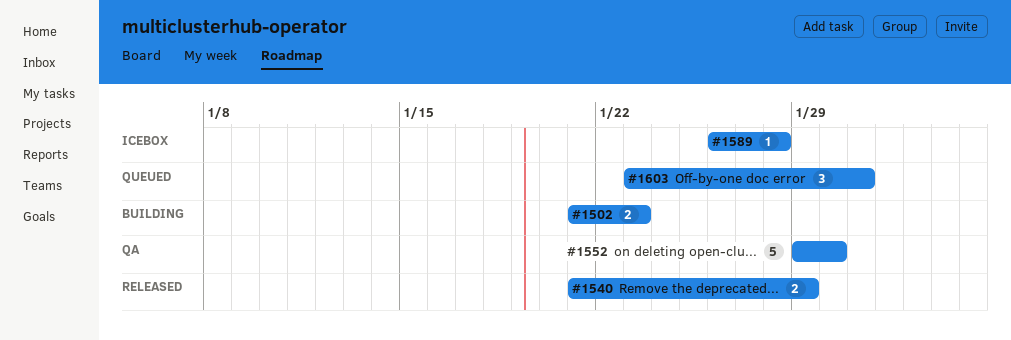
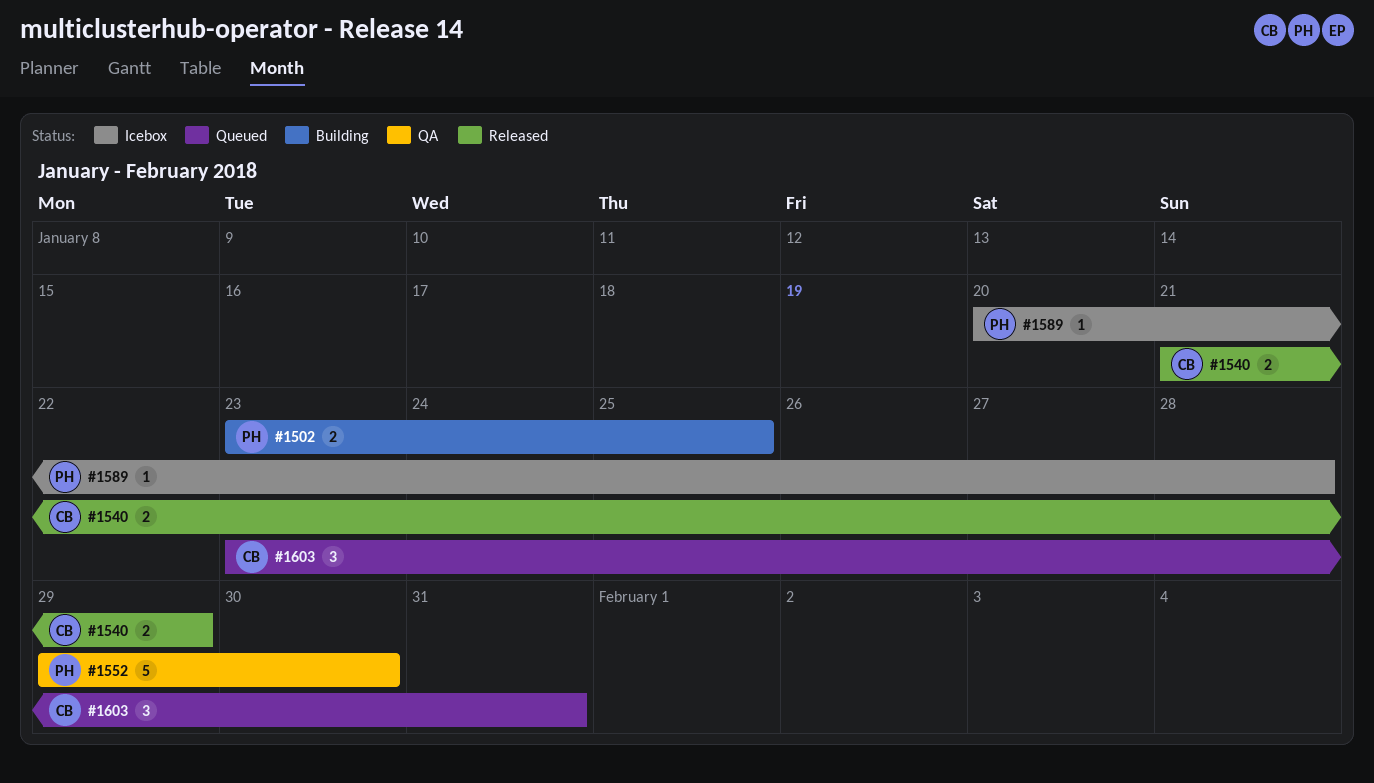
#1502, start: Jan 21 -> Jan 23
#1502, due: Jan 23 -> Jan 25
#1589, start: Jan 26 -> Jan 20

